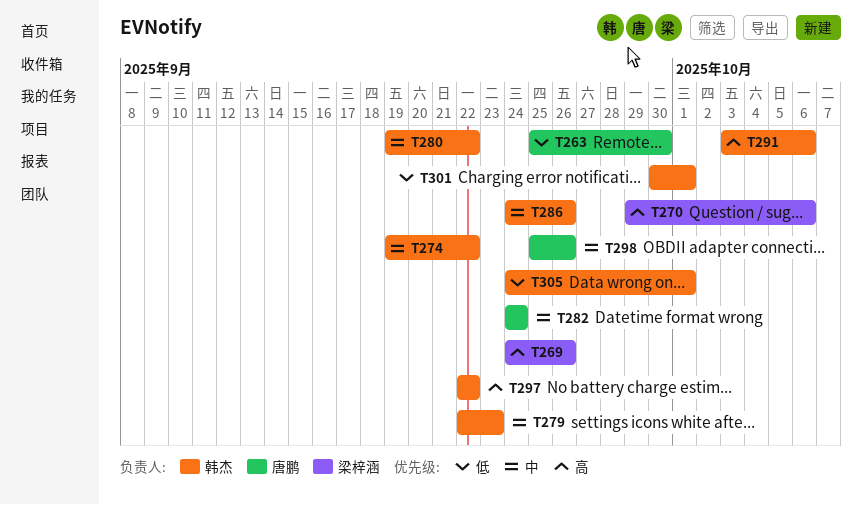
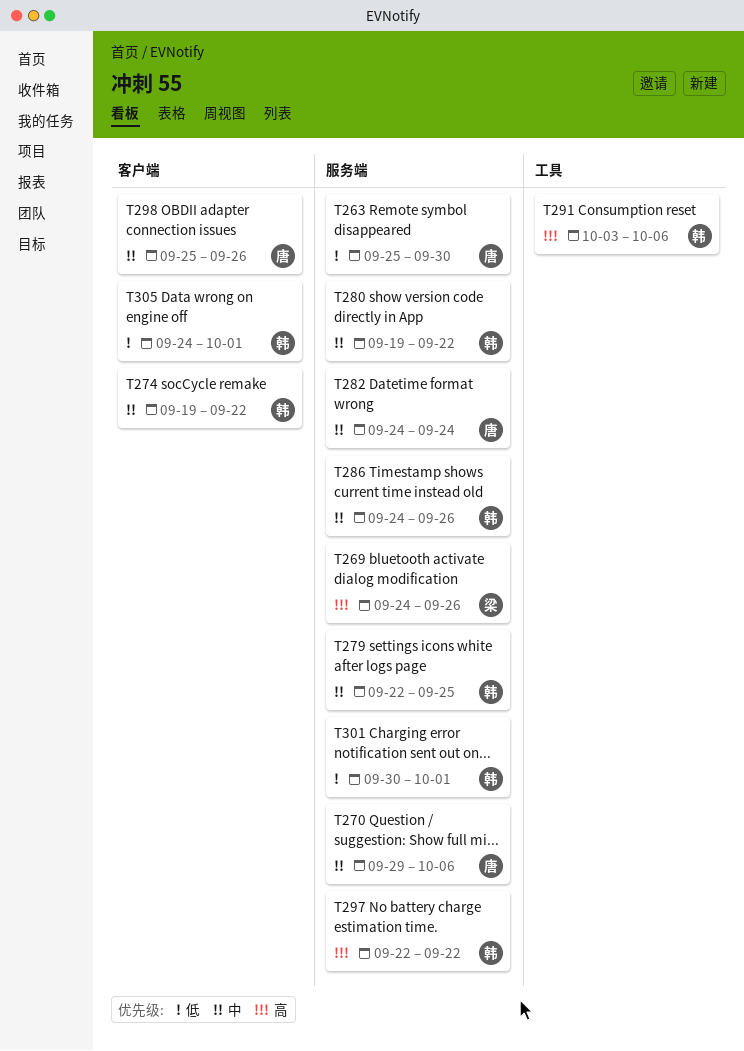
T270, owner: 梁梓涵 -> 唐鹏
T270, priority: 高 -> 中
T279, due: Sep 23 -> Sep 25

